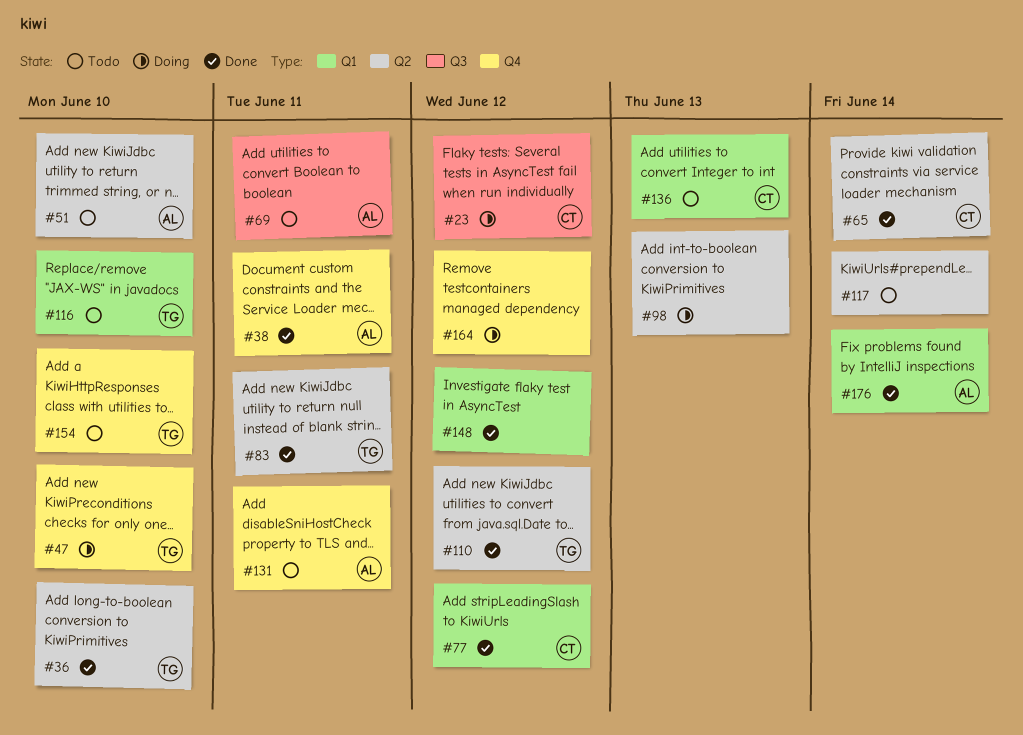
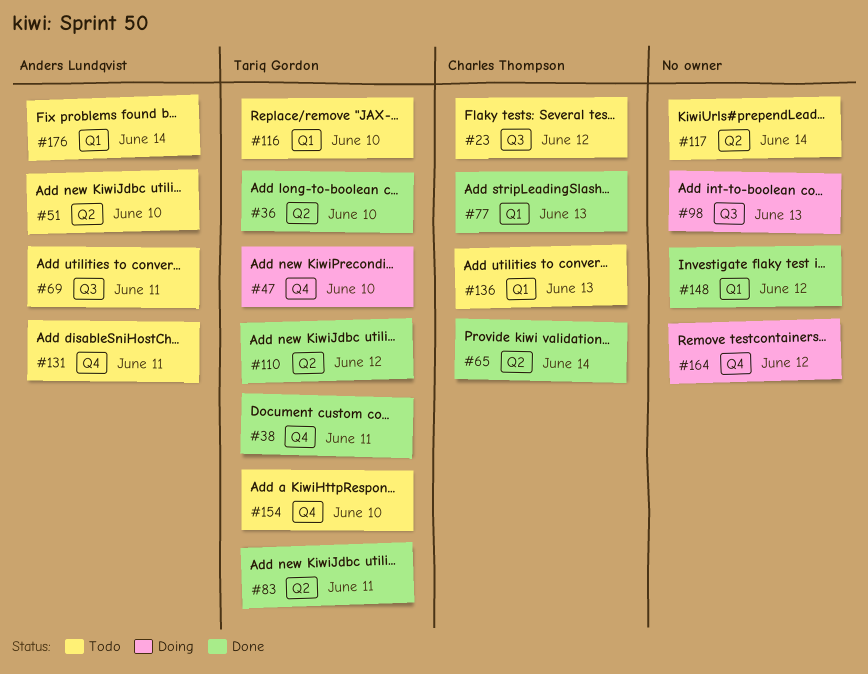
#23, status: Doing -> Todo
#38, owner: Anders Lundqvist -> Tariq Gordon
#77, due: Jun 12 -> Jun 13
#98, label: Q2 -> Q3
#176, status: Done -> Todo

